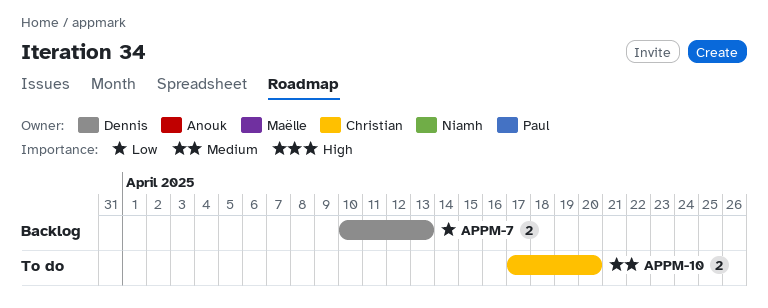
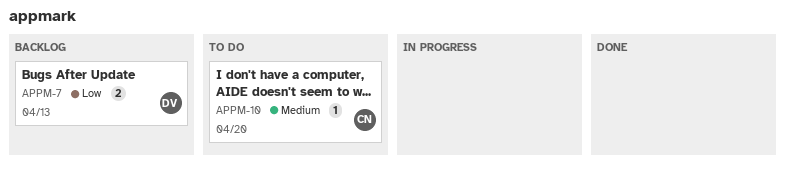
APPM-10, estimate: 2 -> 1

